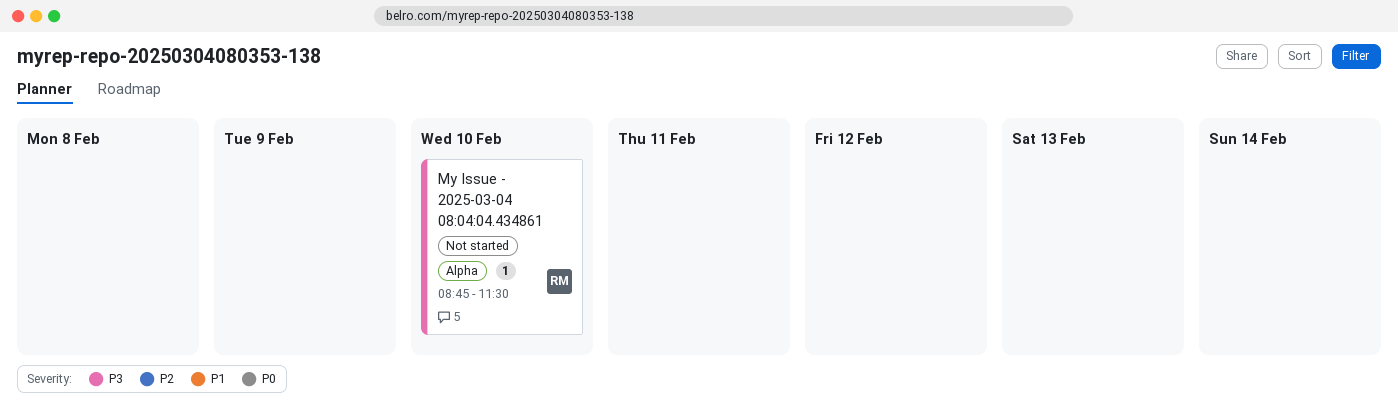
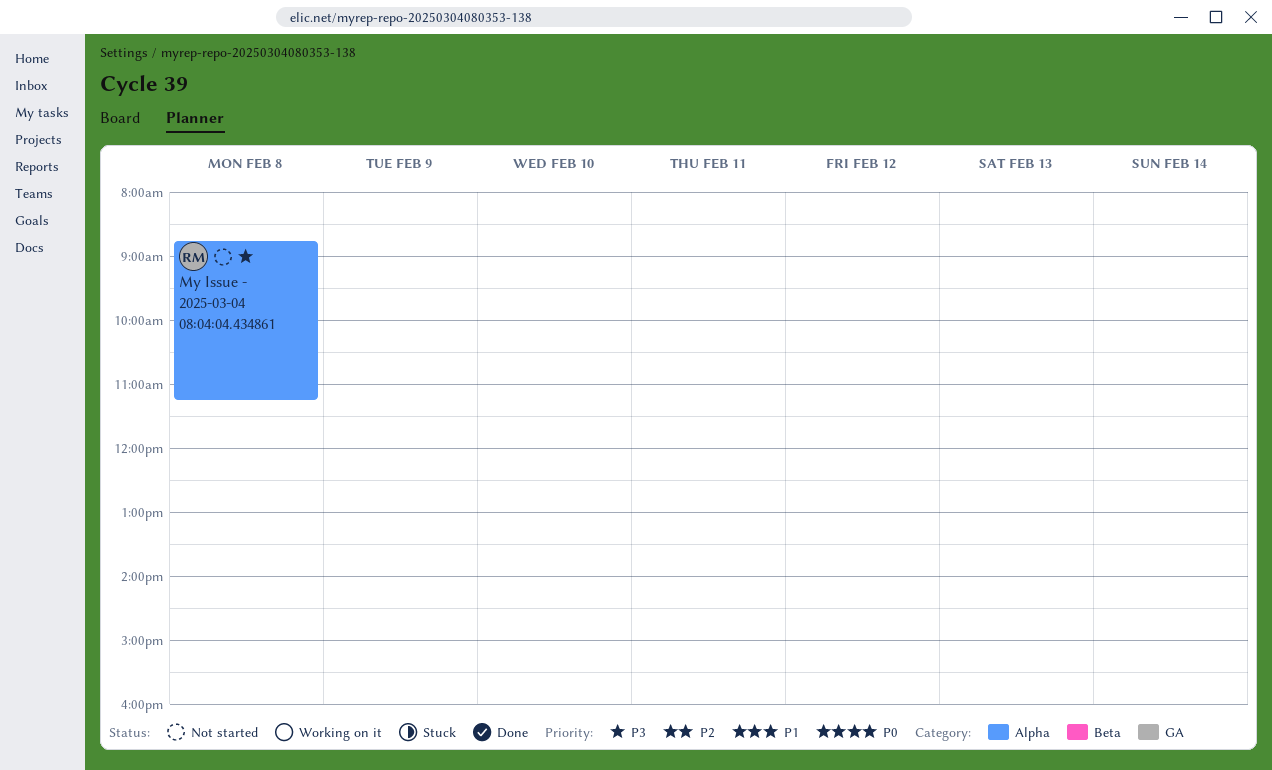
My Issue - 2025-03-04 08:04:04.434861, day: Feb 10 -> Feb 8
My Issue - 2025-03-04 08:04:04.434861, ends: 11:30 -> 11:15

